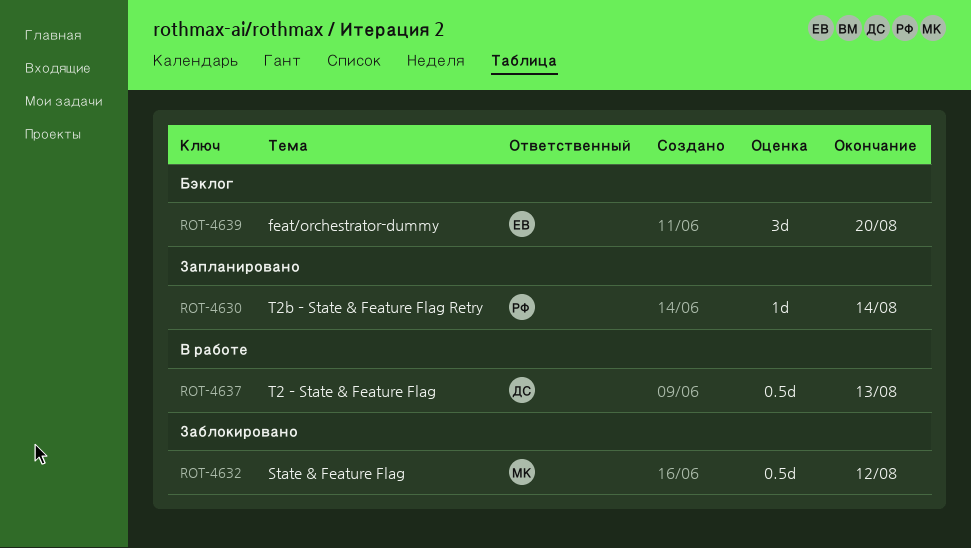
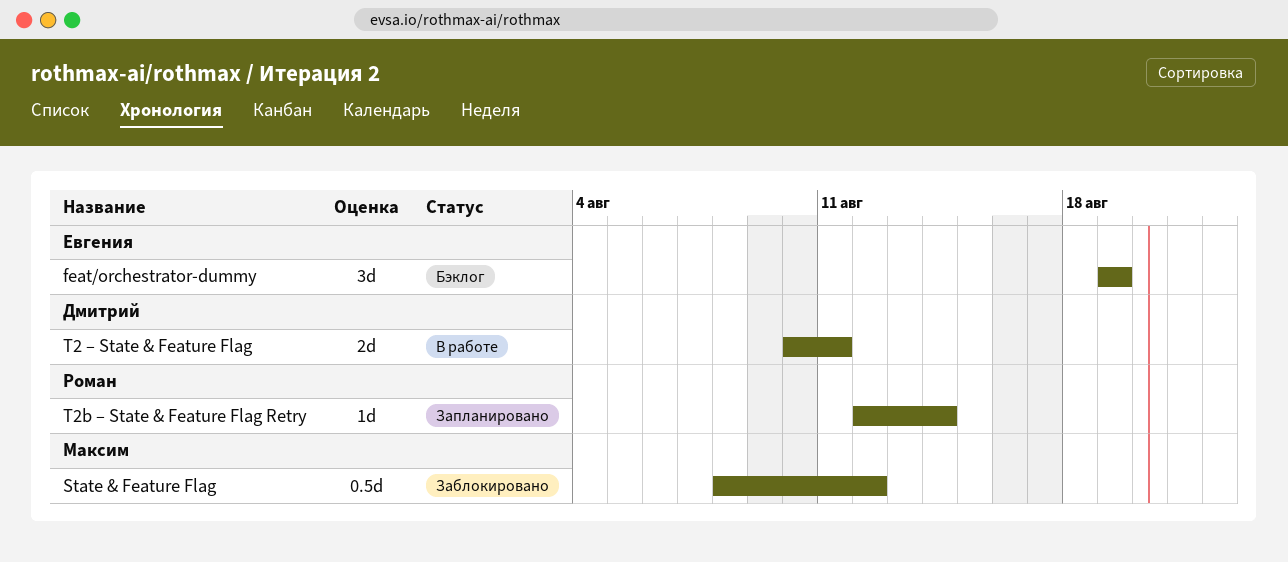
feat/orchestrator-dummy, due: Aug 20 -> Aug 19
T2 – State & Feature Flag, estimate: 0.5d -> 2d
T2 – State & Feature Flag, due: Aug 13 -> Aug 11

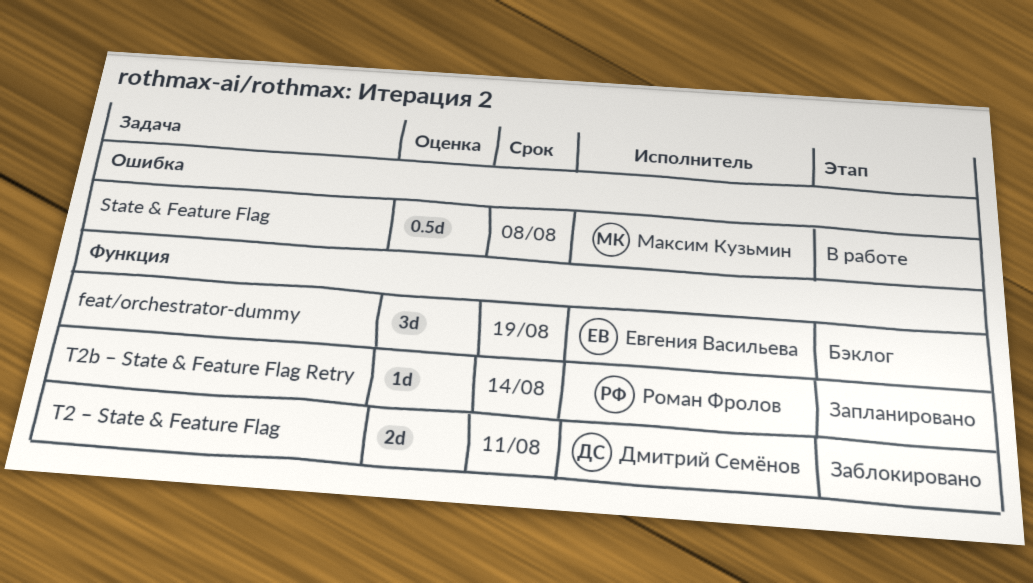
State & Feature Flag, status: Заблокировано -> В работе
State & Feature Flag, due: Aug 12 -> Aug 8
T2 – State & Feature Flag, status: В работе -> Заблокировано

